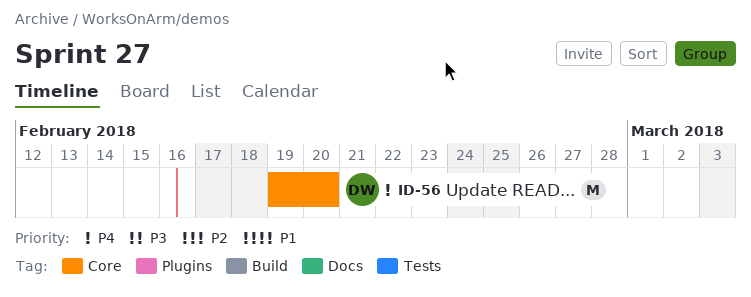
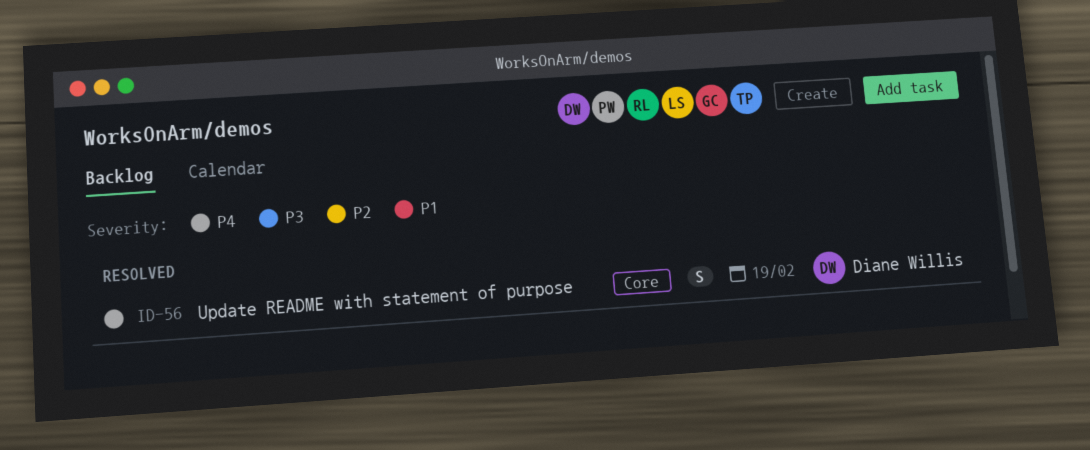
ID-56, estimate: M -> S
ID-56, due: Feb 20 -> Feb 19

